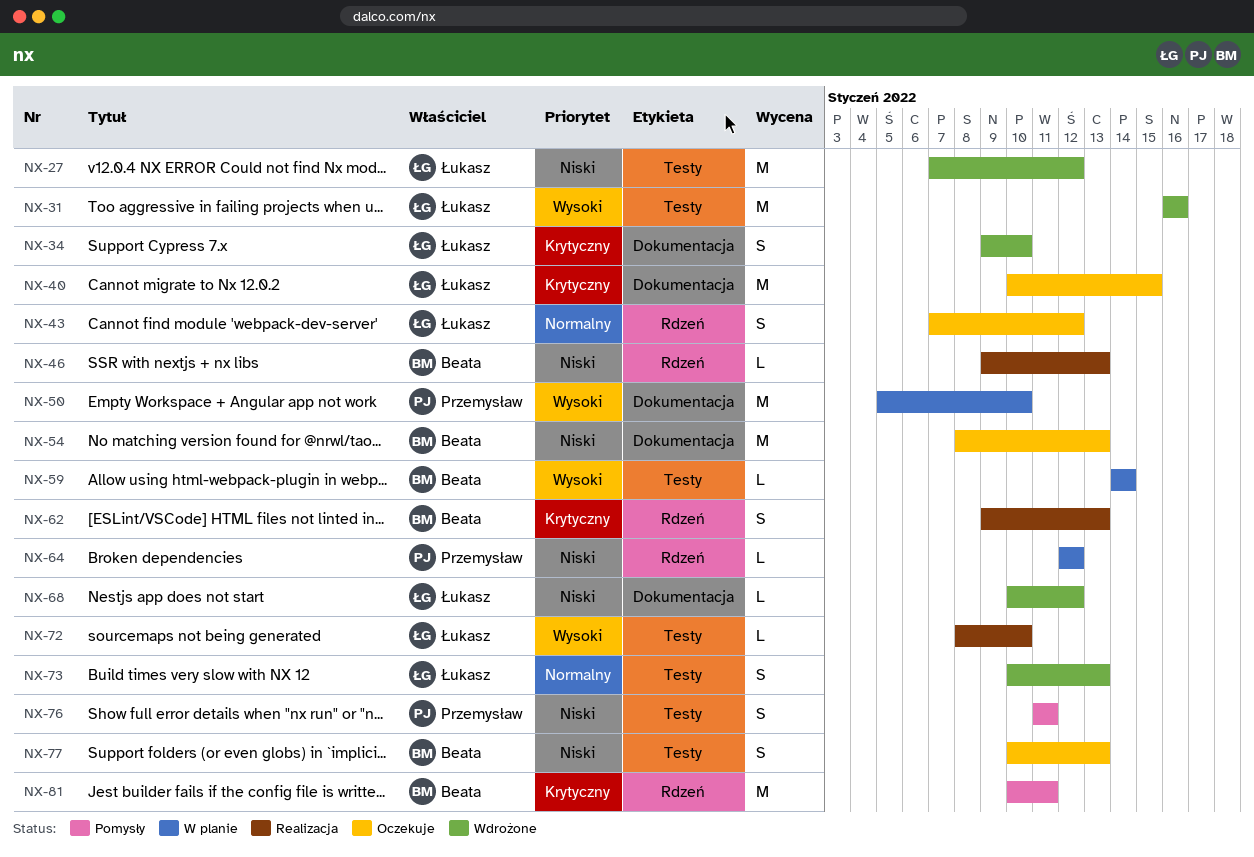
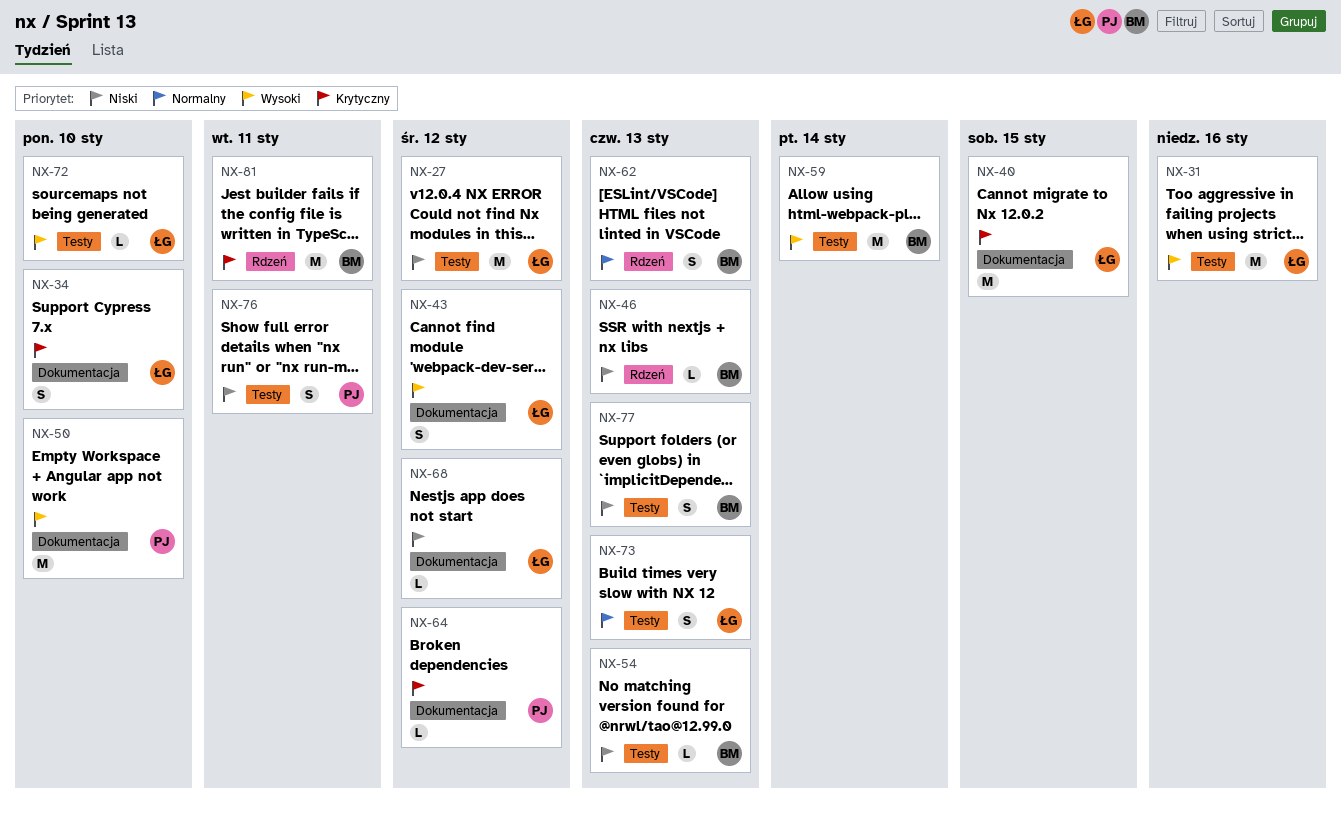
NX-43, priority: Normalny -> Wysoki
NX-43, label: Rdzeń -> Dokumentacja
NX-54, label: Dokumentacja -> Testy
NX-54, estimate: M -> L
NX-59, estimate: L -> M
NX-62, priority: Krytyczny -> Normalny
NX-64, priority: Niski -> Krytyczny
NX-64, label: Rdzeń -> Dokumentacja

